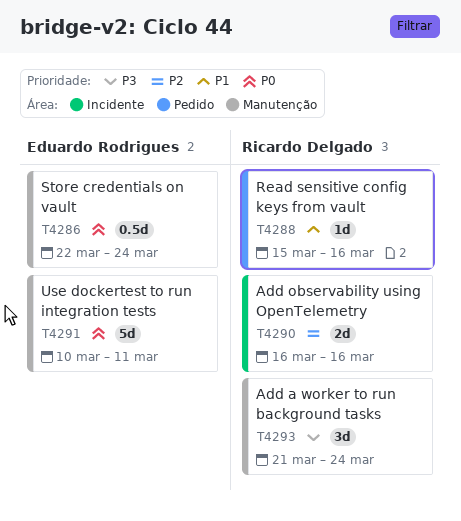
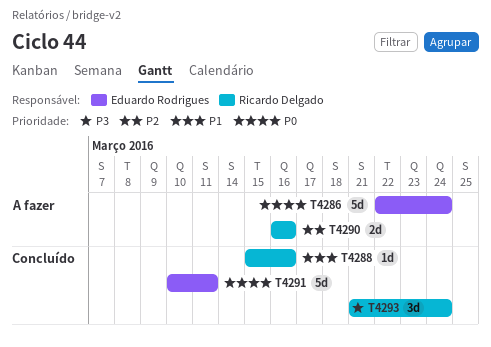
T4286, estimate: 0.5d -> 5d

